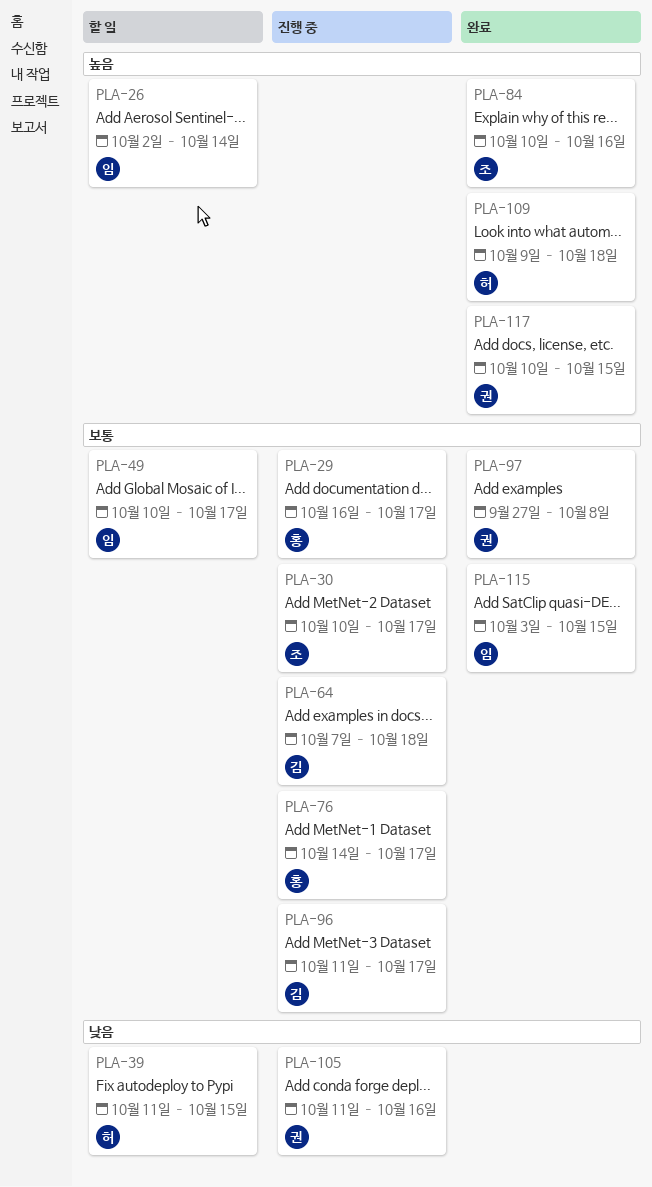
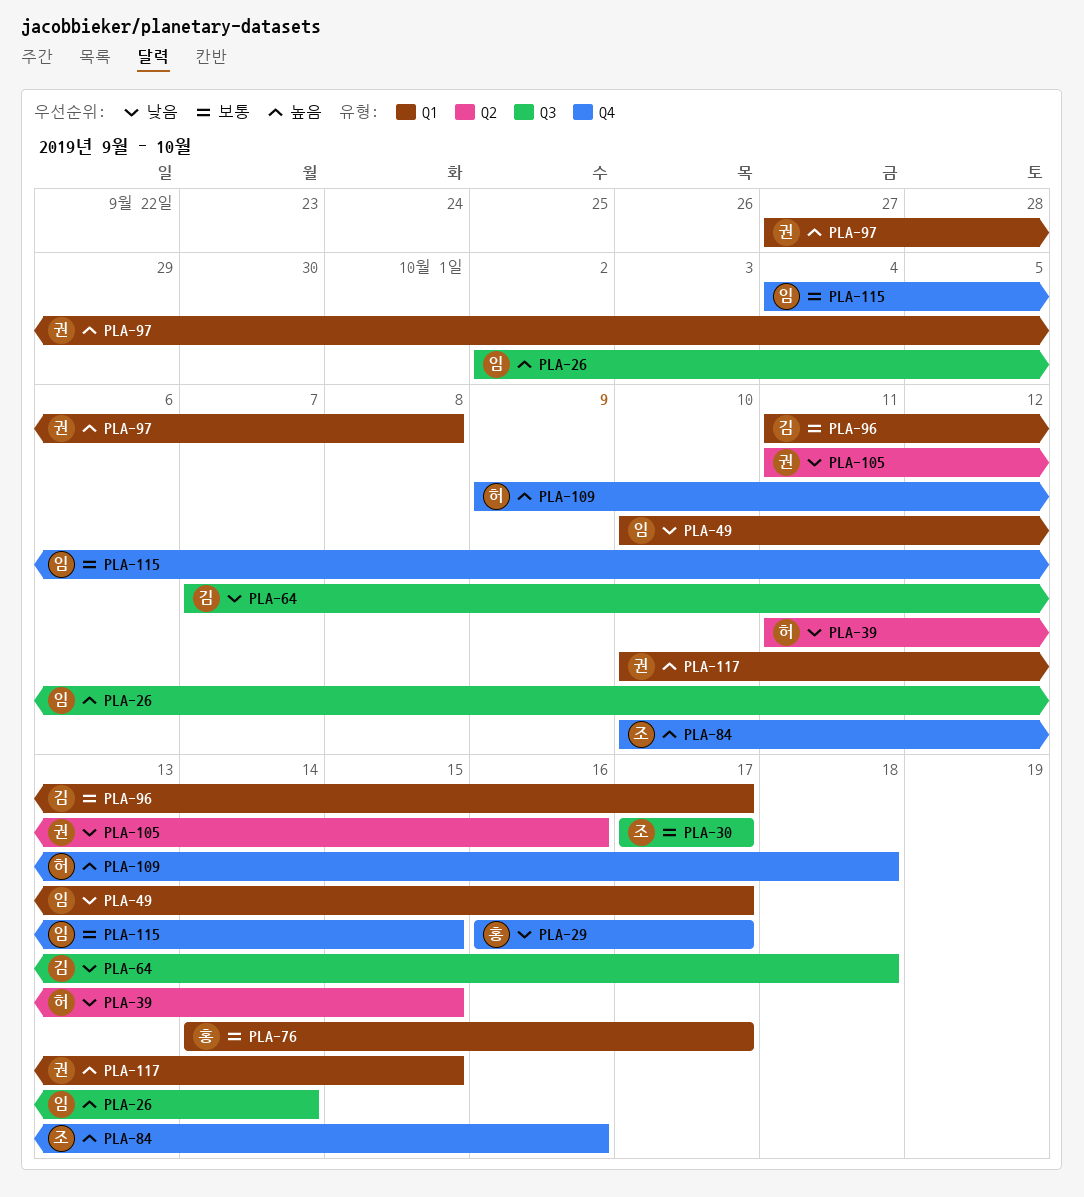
PLA-29, priority: 보통 -> 낮음
PLA-30, start: Oct 10 -> Oct 17
PLA-49, priority: 보통 -> 낮음
PLA-64, priority: 보통 -> 낮음
PLA-97, priority: 보통 -> 높음
PLA-115, start: Oct 3 -> Oct 4

